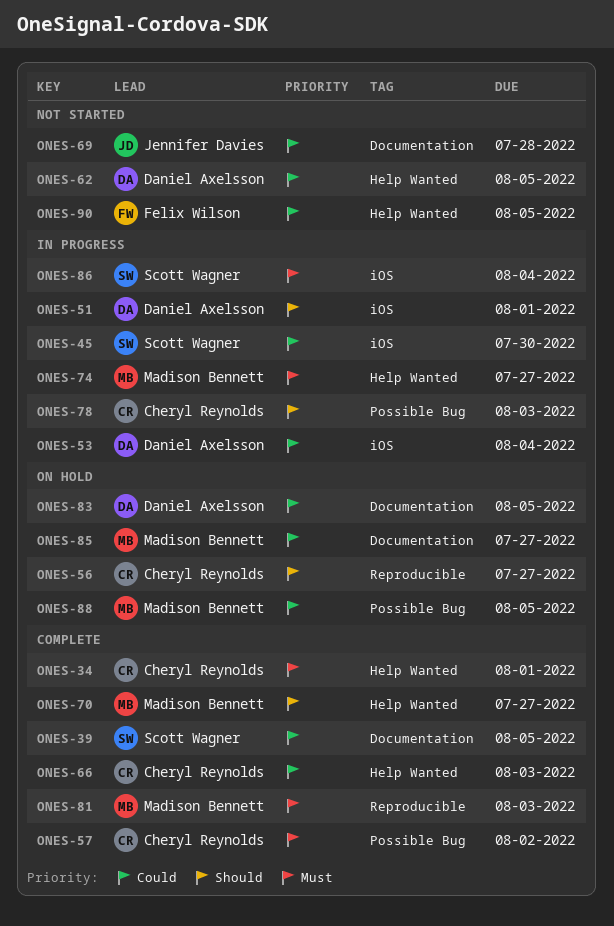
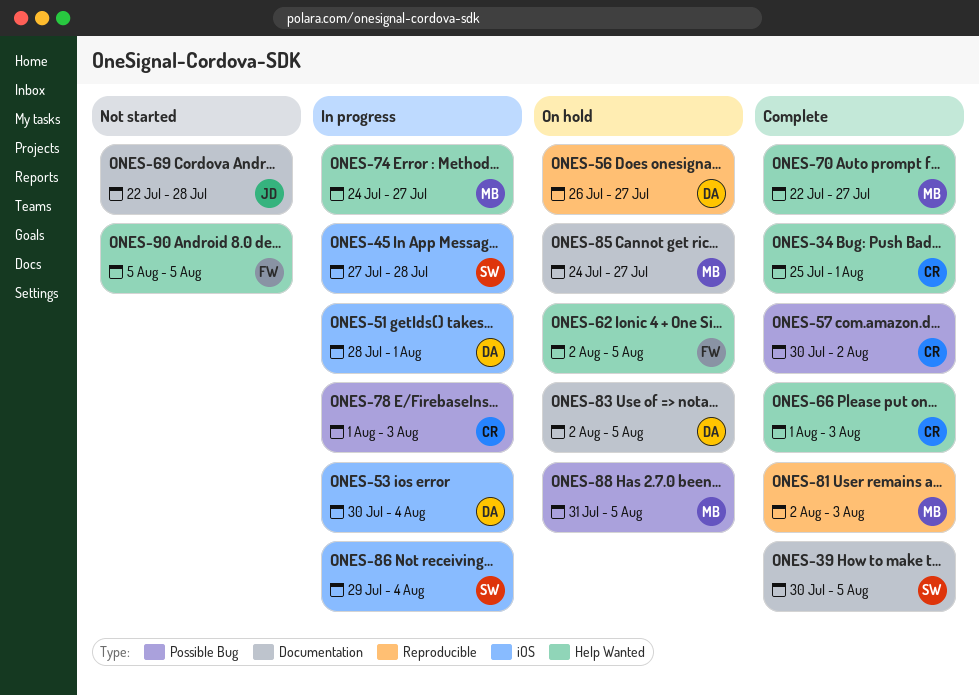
ONES-45, due: Jul 30 -> Jul 28
ONES-56, owner: Cheryl Reynolds -> Daniel Axelsson
ONES-62, status: Not started -> On hold
ONES-62, owner: Daniel Axelsson -> Felix Wilson

